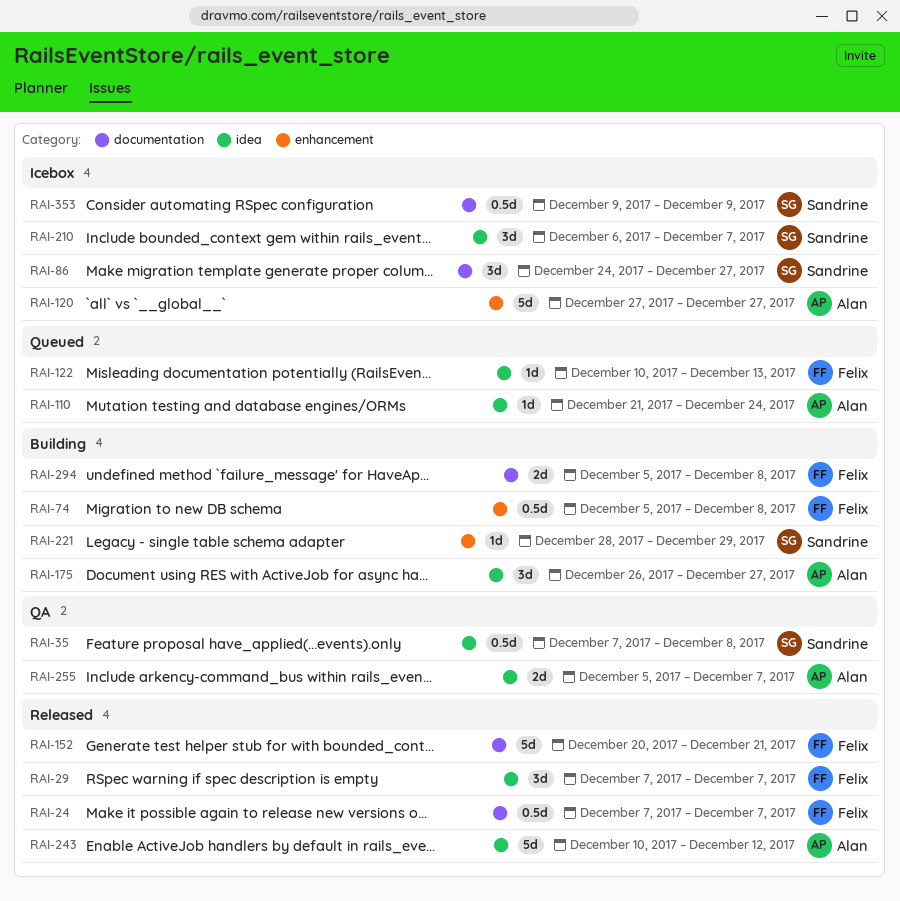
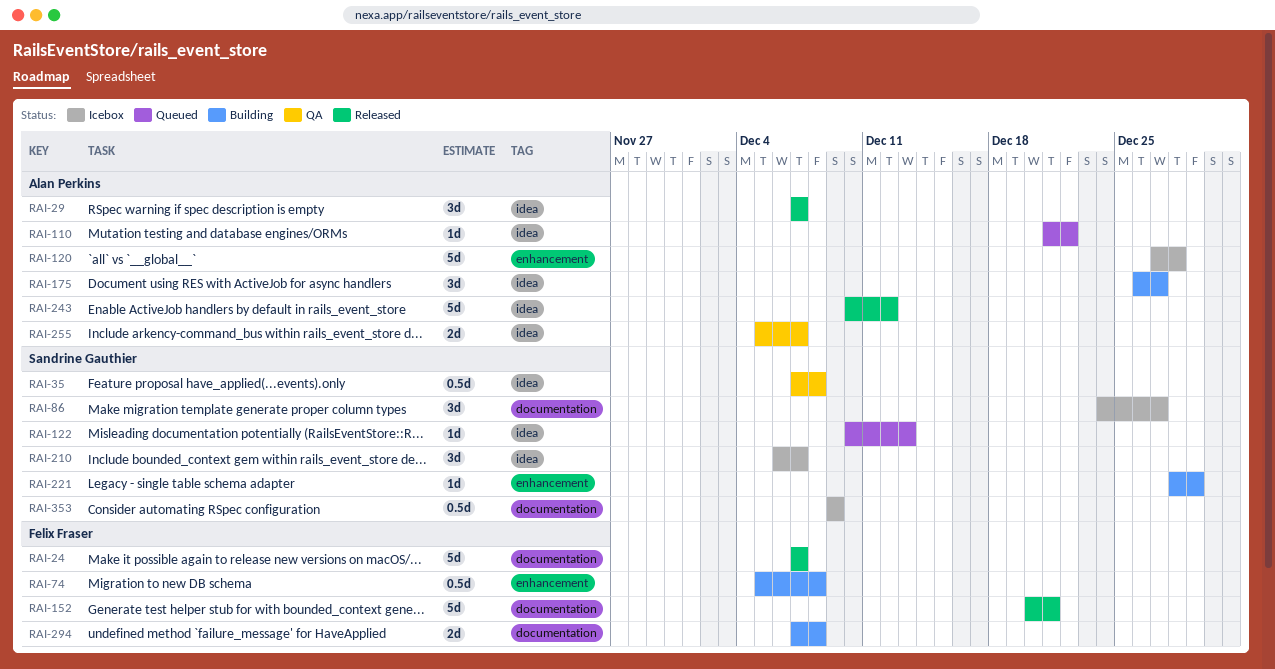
RAI-24, estimate: 0.5d -> 5d
RAI-29, owner: Felix Fraser -> Alan Perkins
RAI-110, due: Dec 24 -> Dec 22
RAI-120, due: Dec 27 -> Dec 28
RAI-122, owner: Felix Fraser -> Sandrine Gauthier
RAI-294, start: Dec 5 -> Dec 7

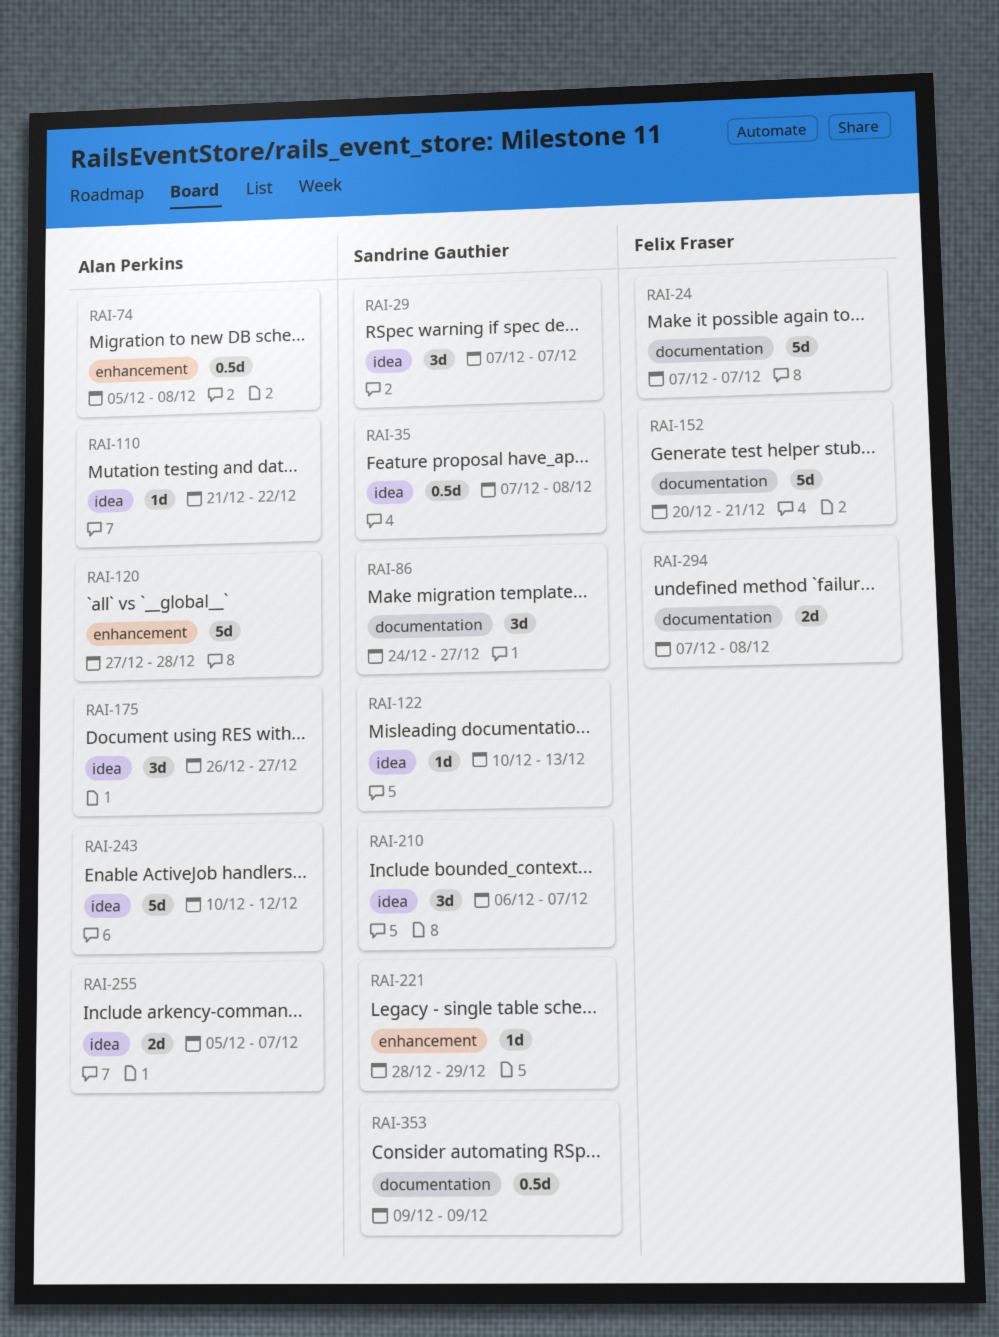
RAI-29, owner: Alan Perkins -> Sandrine Gauthier
RAI-74, owner: Felix Fraser -> Alan Perkins

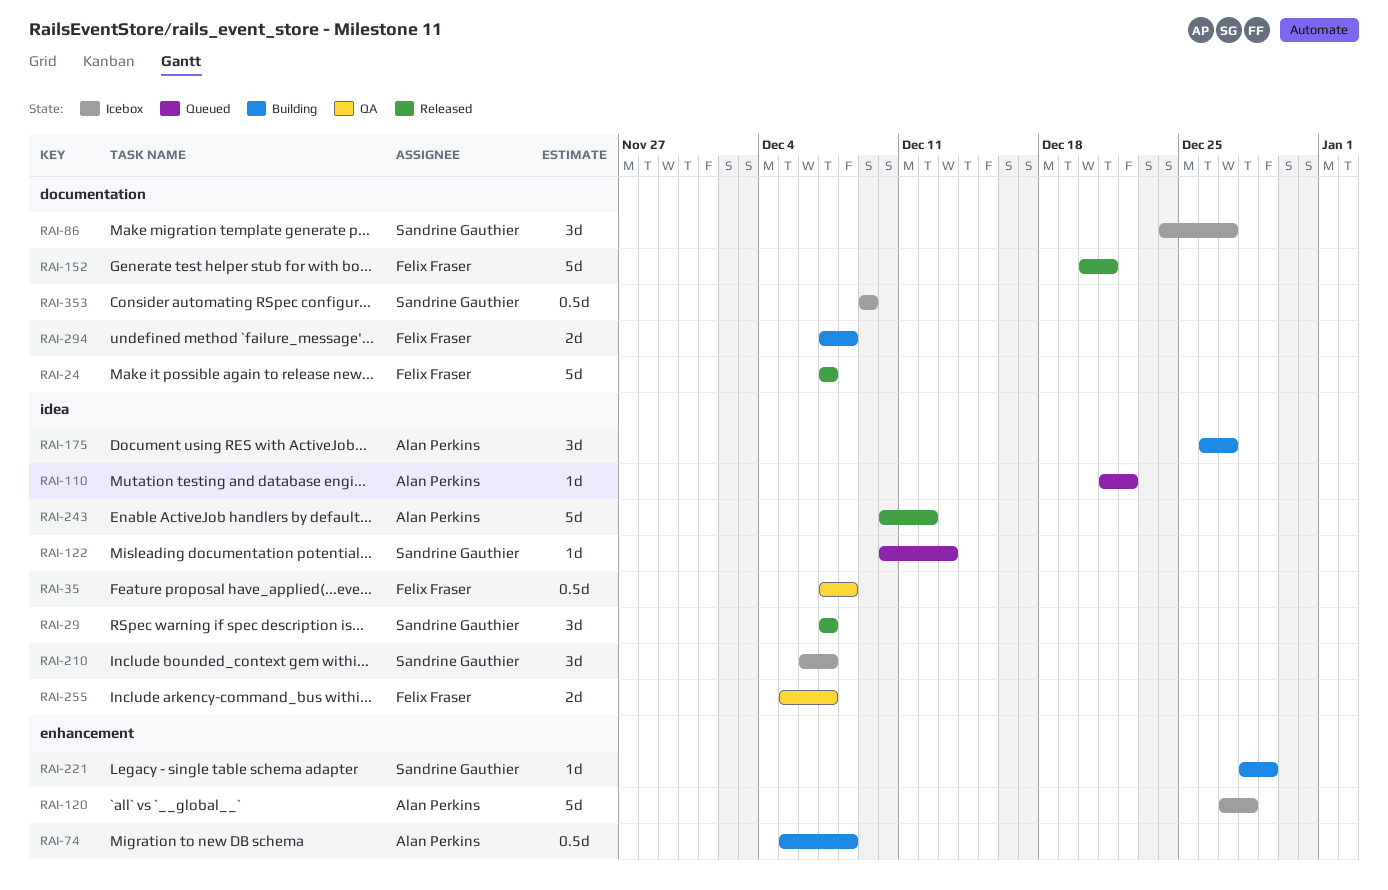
RAI-35, owner: Sandrine Gauthier -> Felix Fraser
RAI-255, owner: Alan Perkins -> Felix Fraser

